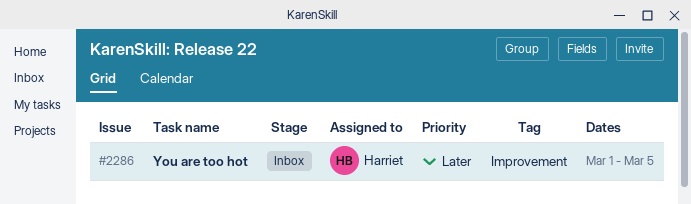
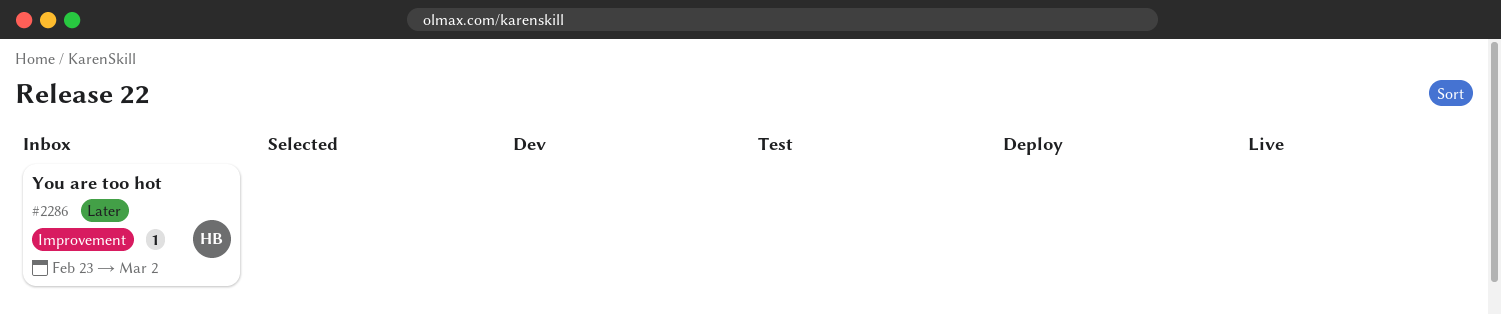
#2286, start: Mar 1 -> Feb 23
#2286, due: Mar 5 -> Mar 2

